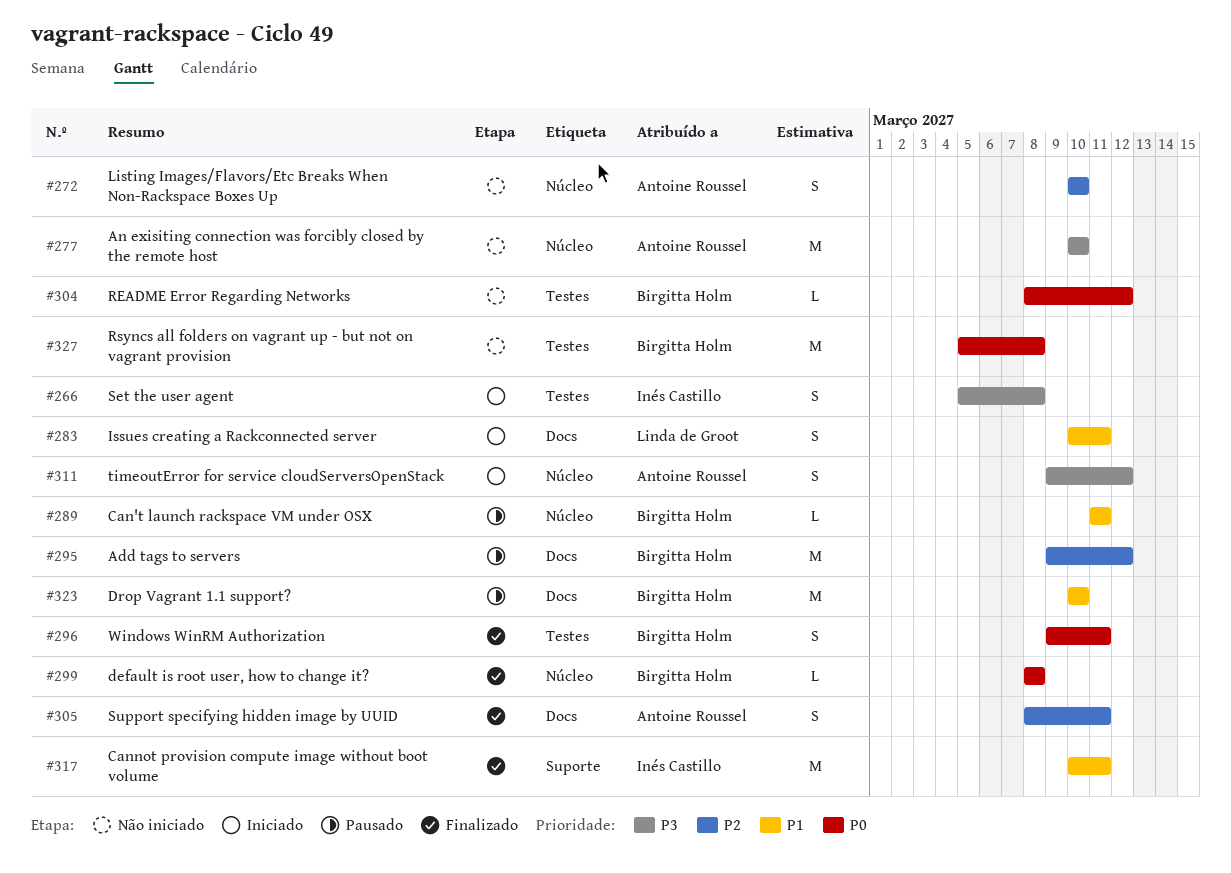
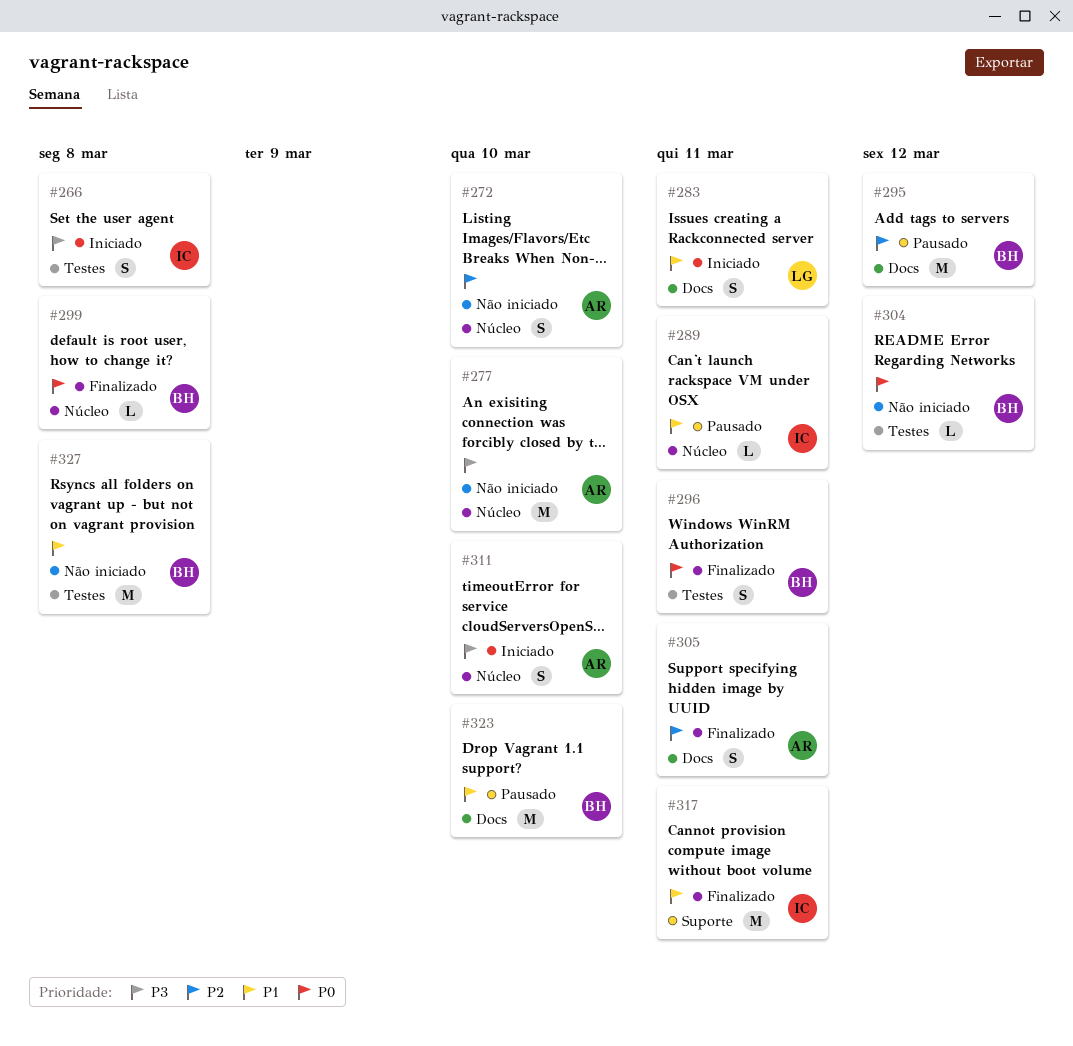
#289, owner: Birgitta Holm -> Inés Castillo
#311, due: Mar 12 -> Mar 10
#327, priority: P0 -> P1

